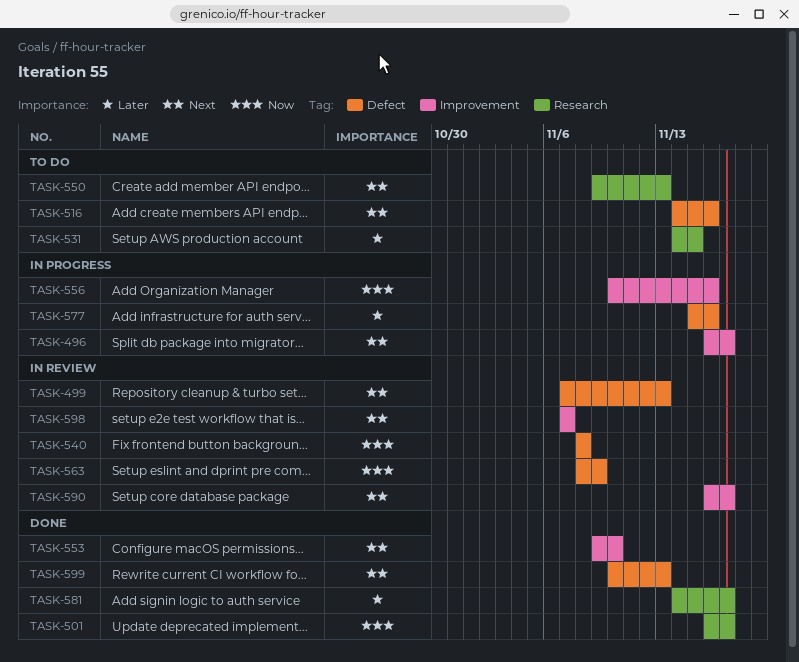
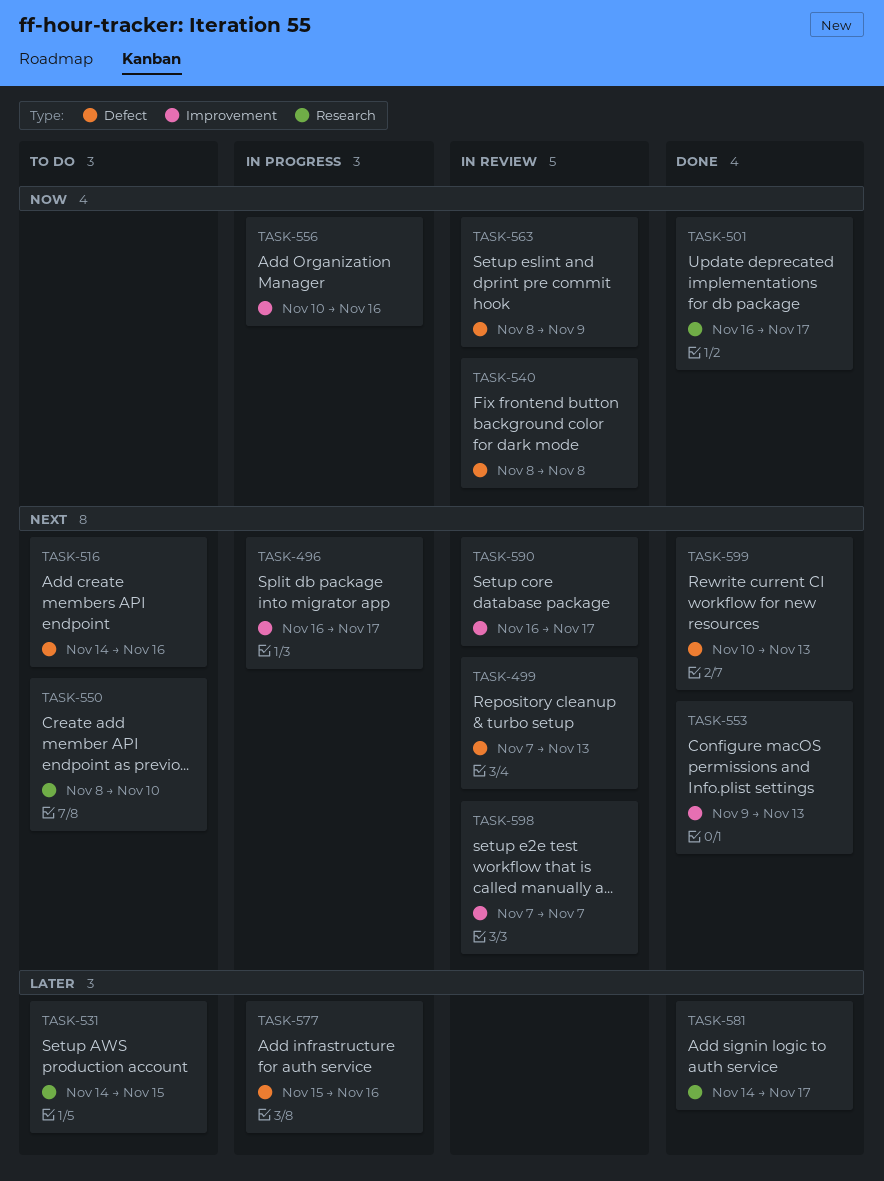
TASK-550, start: Nov 9 -> Nov 8
TASK-550, due: Nov 13 -> Nov 10
TASK-553, due: Nov 10 -> Nov 13

